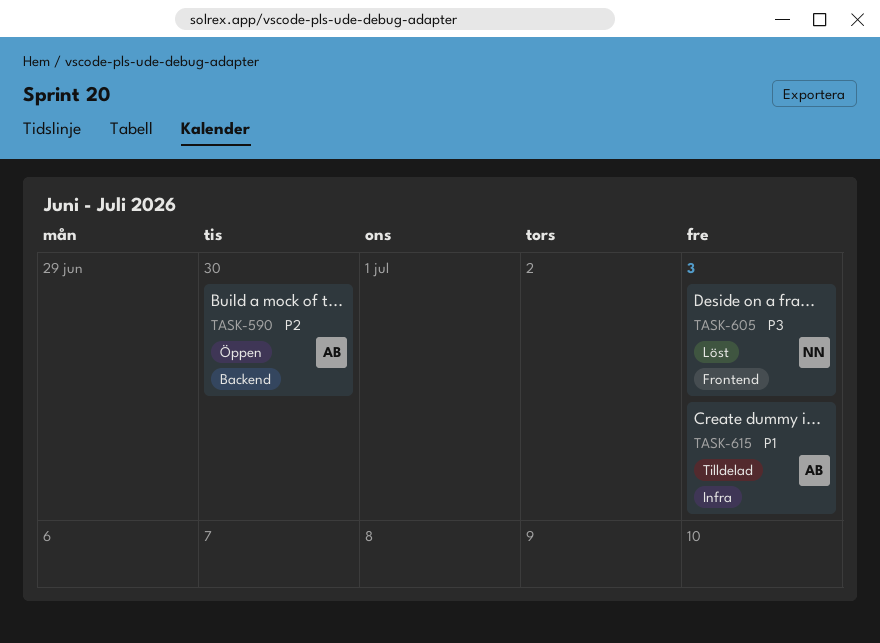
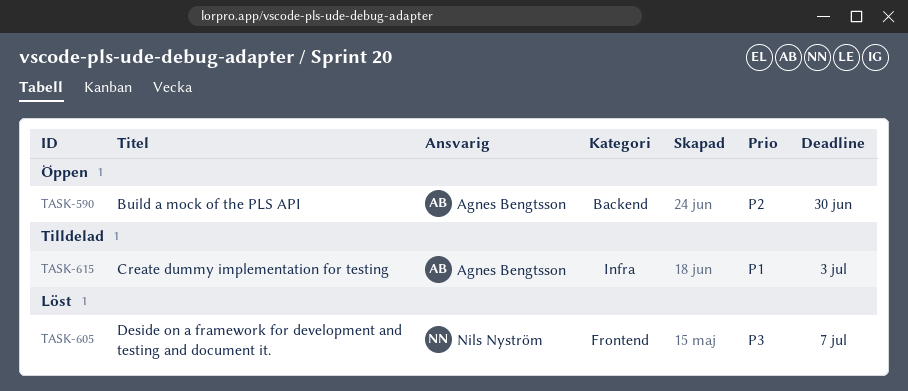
TASK-605, due: Jul 3 -> Jul 7

